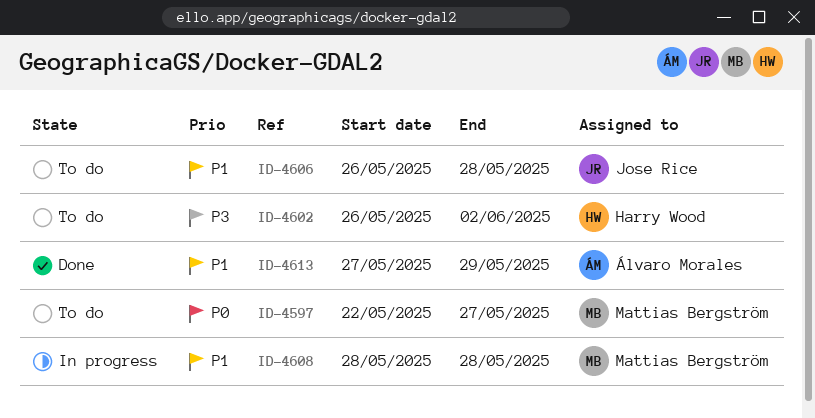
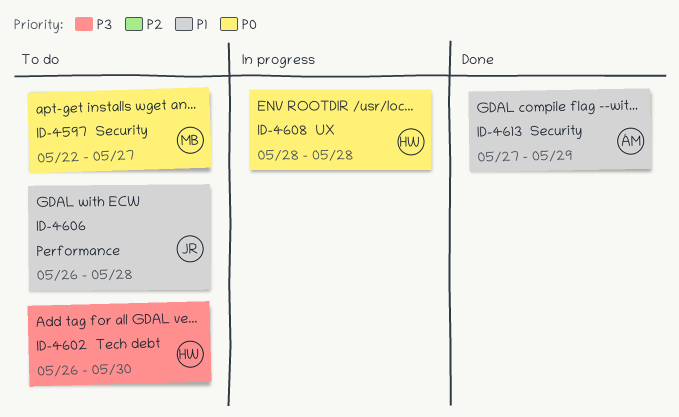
ID-4602, due: Jun 2 -> May 30
ID-4608, owner: Mattias Bergström -> Harry Wood
ID-4608, priority: P1 -> P0

